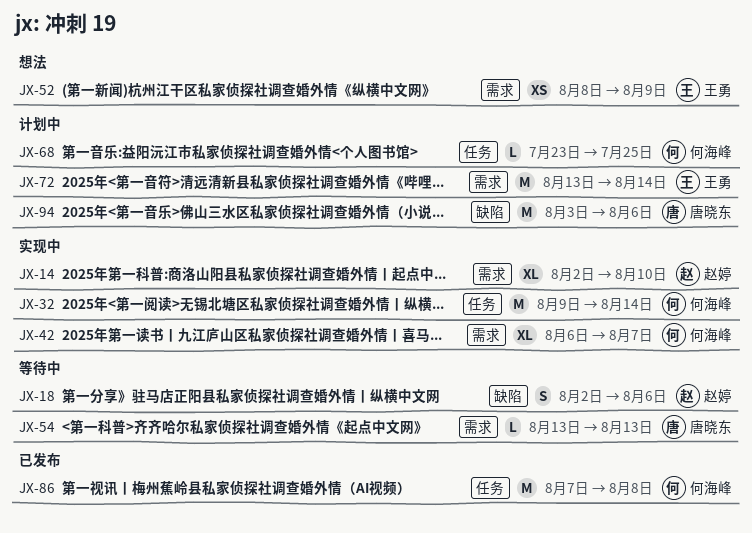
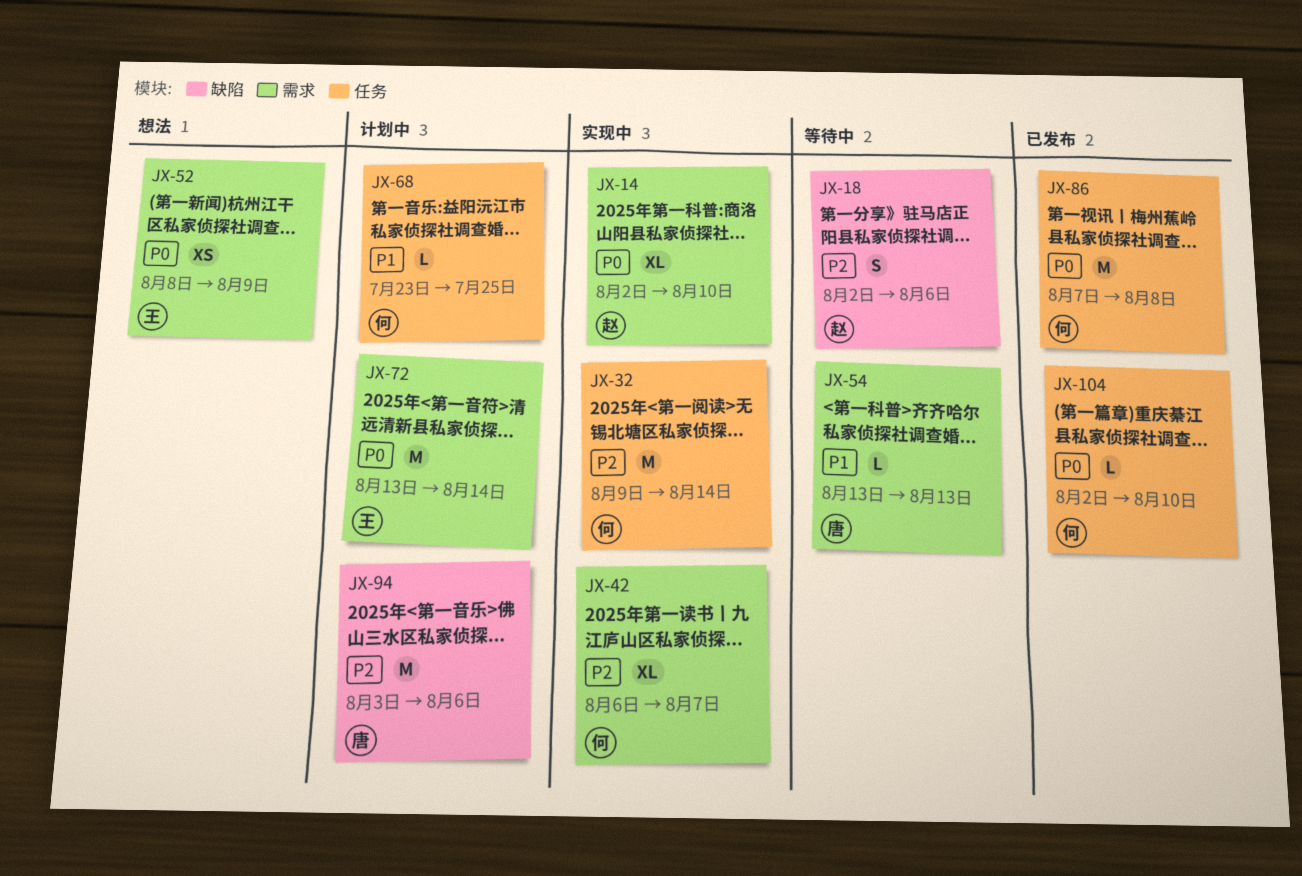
JX-104: none -> present

